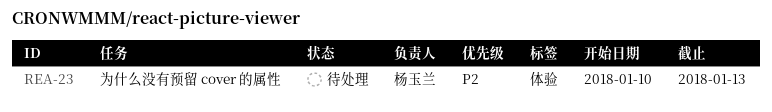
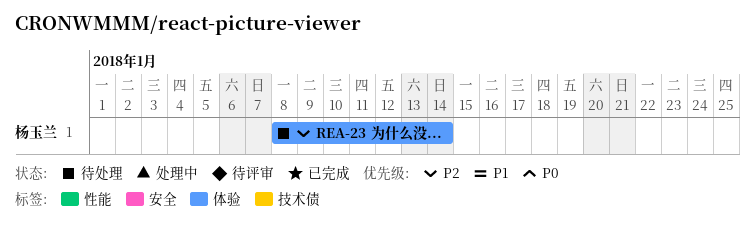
REA-23, start: Jan 10 -> Jan 8
REA-23, due: Jan 13 -> Jan 14

